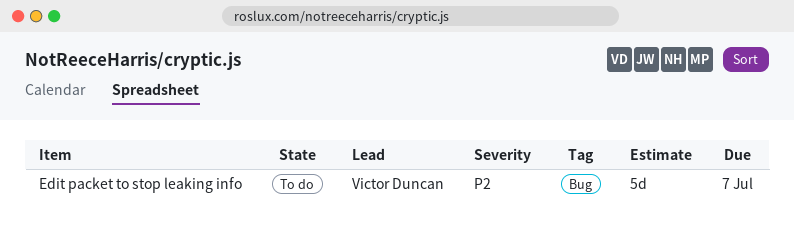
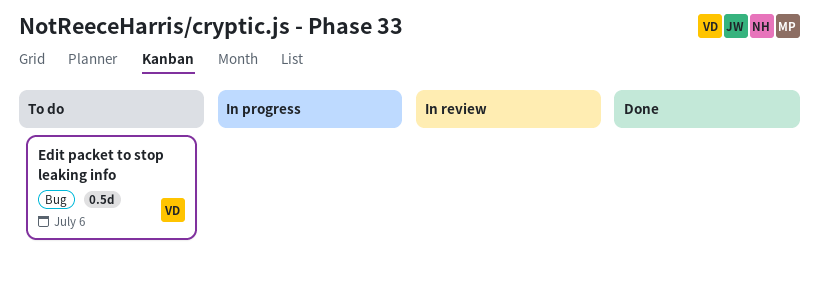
Edit packet to stop leaking info, estimate: 5d -> 0.5d
Edit packet to stop leaking info, due: Jul 7 -> Jul 6

